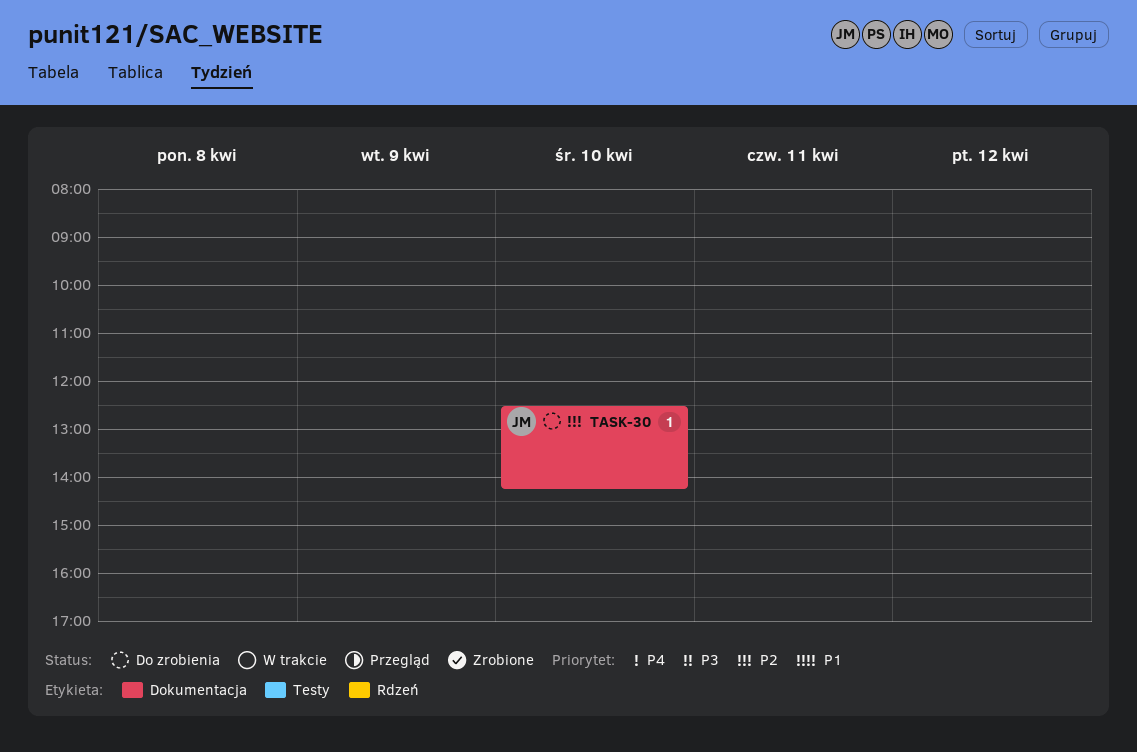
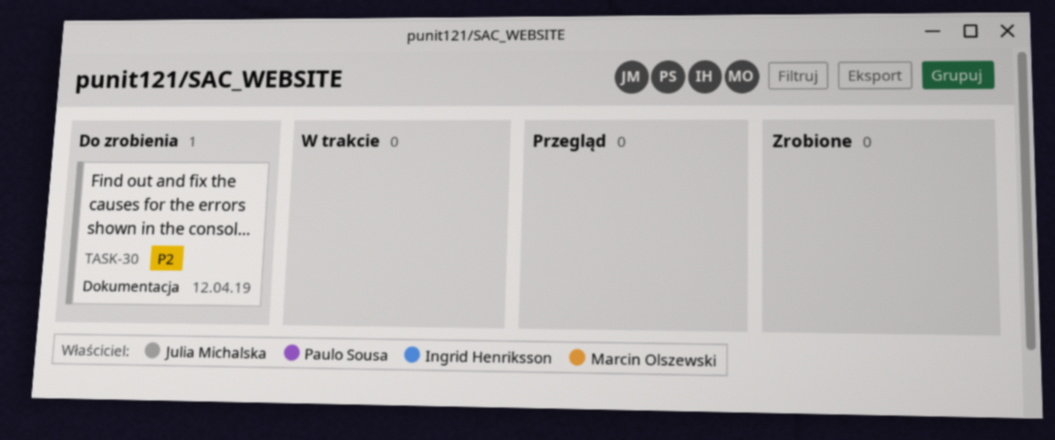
TASK-30, day: Apr 10 -> Apr 12

